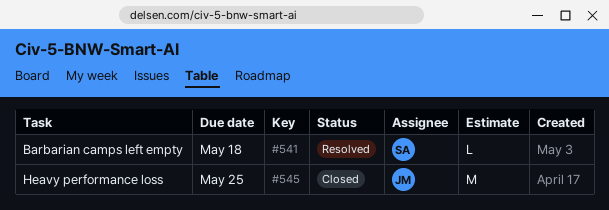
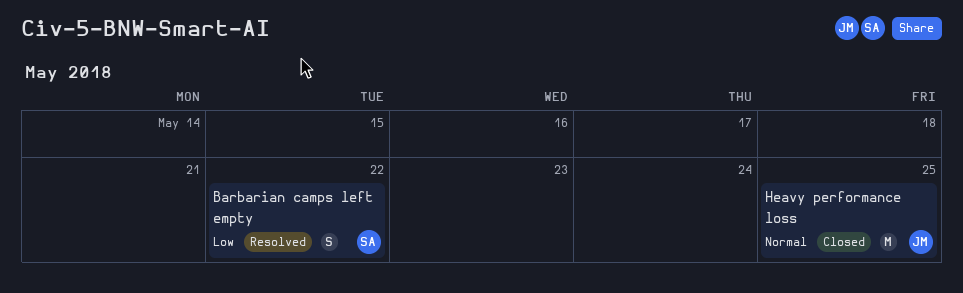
Barbarian camps left empty, estimate: L -> S
Barbarian camps left empty, due: May 18 -> May 22

